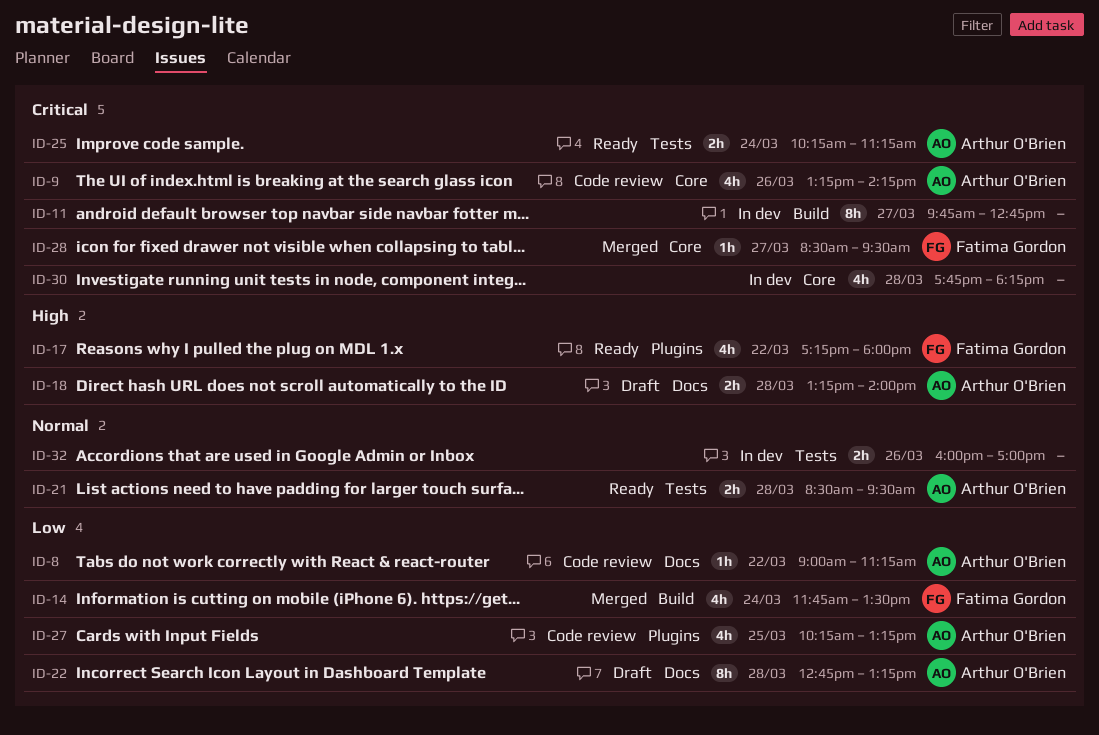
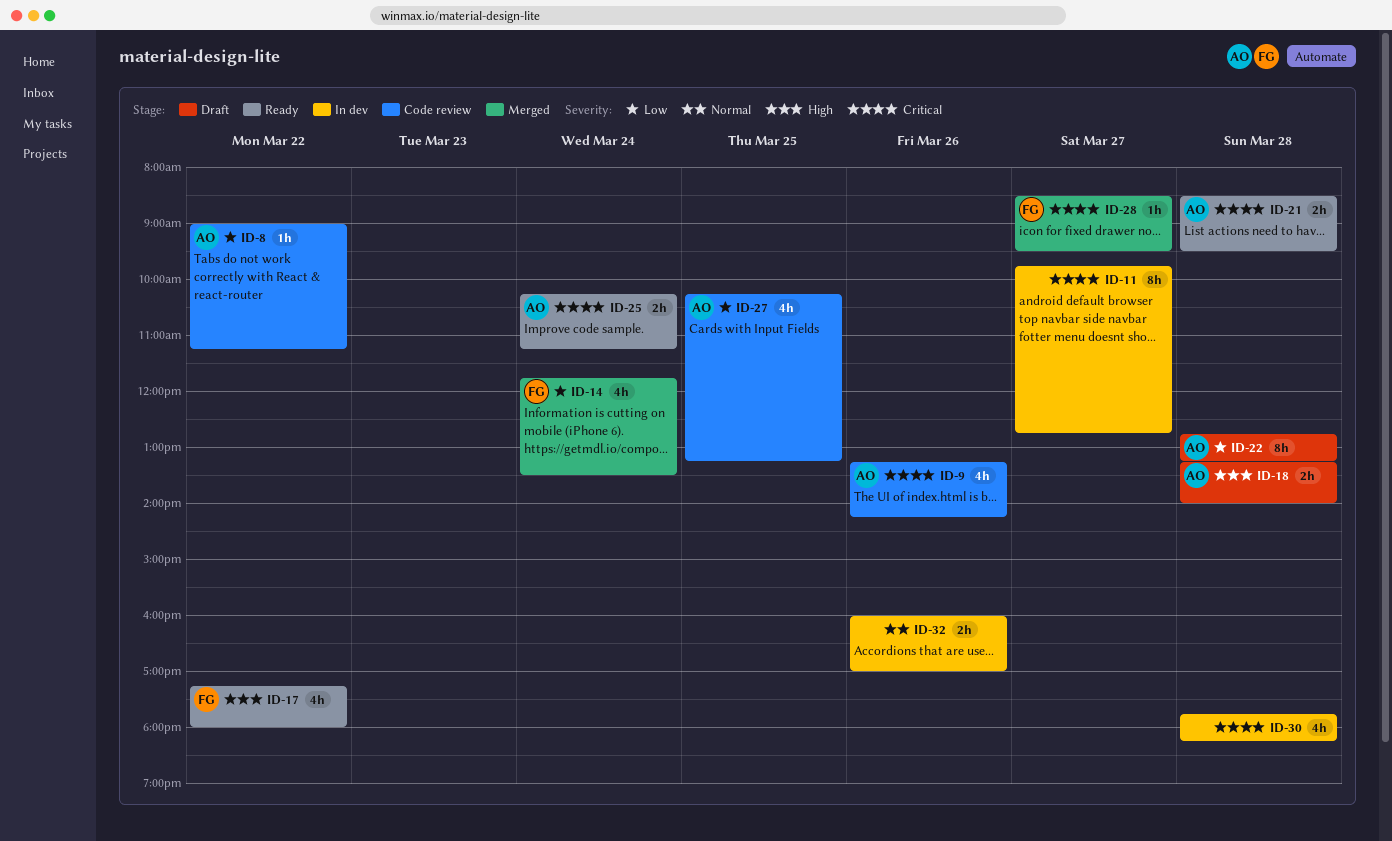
ID-21, priority: Normal -> Critical

